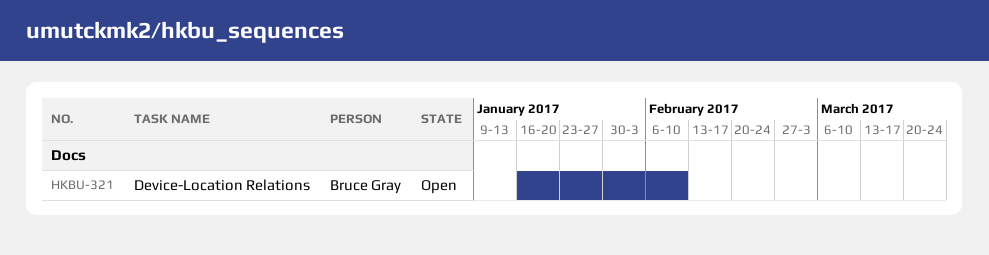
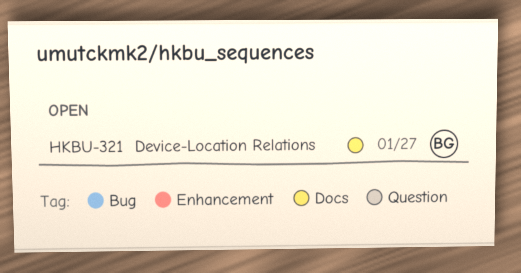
HKBU-321, due: Feb 10 -> Jan 27

